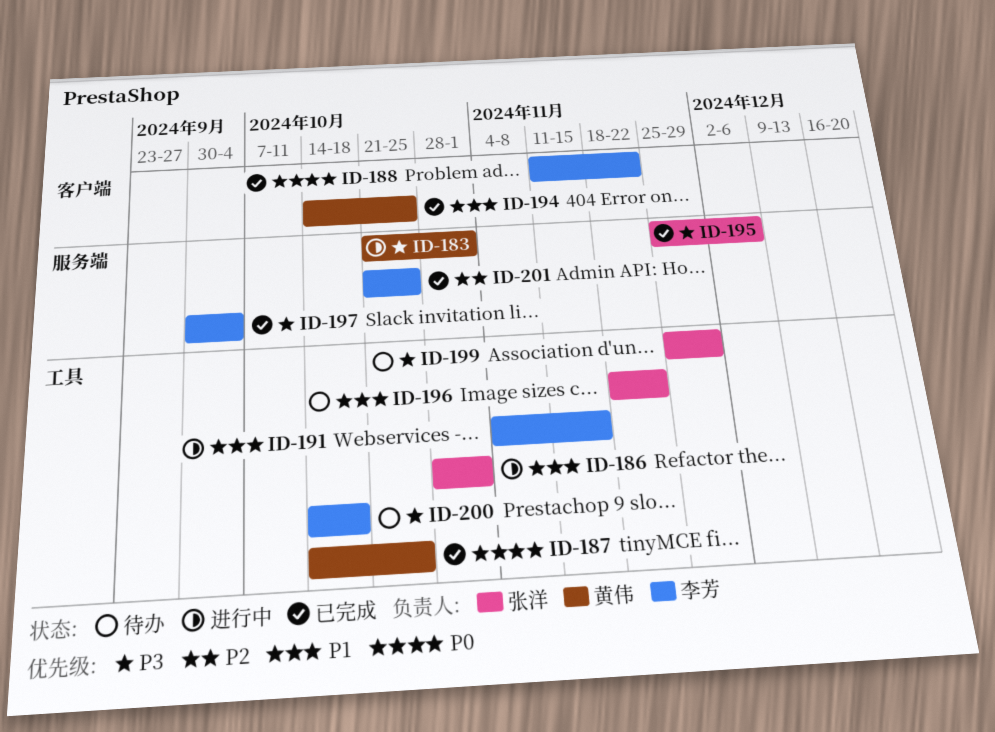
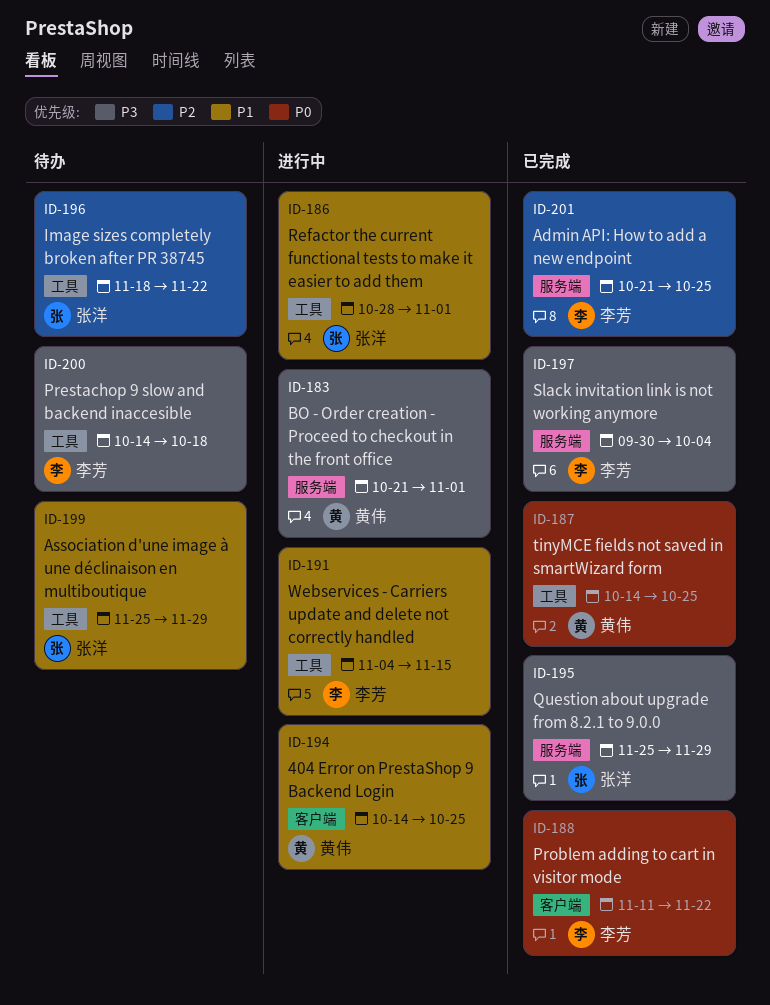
ID-194, status: 已完成 -> 进行中
ID-195, due: Dec 6 -> Nov 29
ID-196, priority: P1 -> P2
ID-199, priority: P3 -> P1

